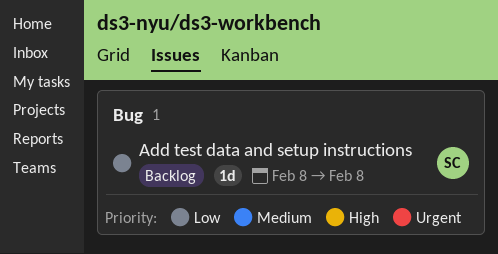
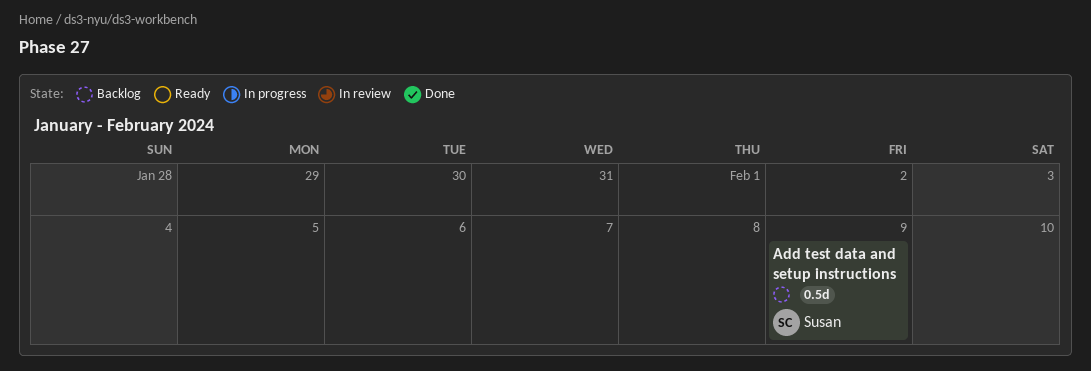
Add test data and setup instructions, estimate: 1d -> 0.5d
Add test data and setup instructions, due: Feb 8 -> Feb 9

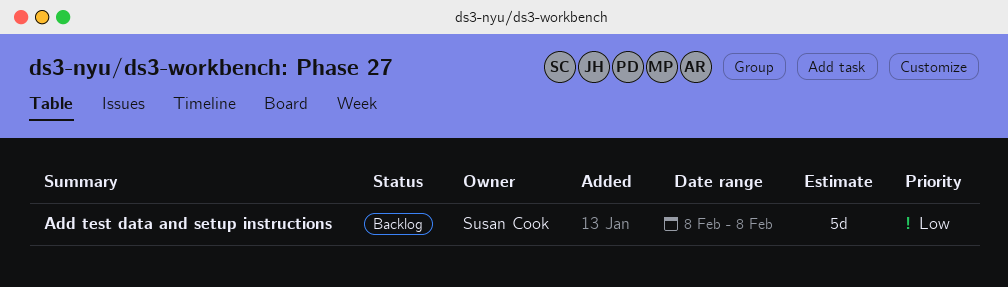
Add test data and setup instructions, estimate: 0.5d -> 5d
Add test data and setup instructions, due: Feb 9 -> Feb 8

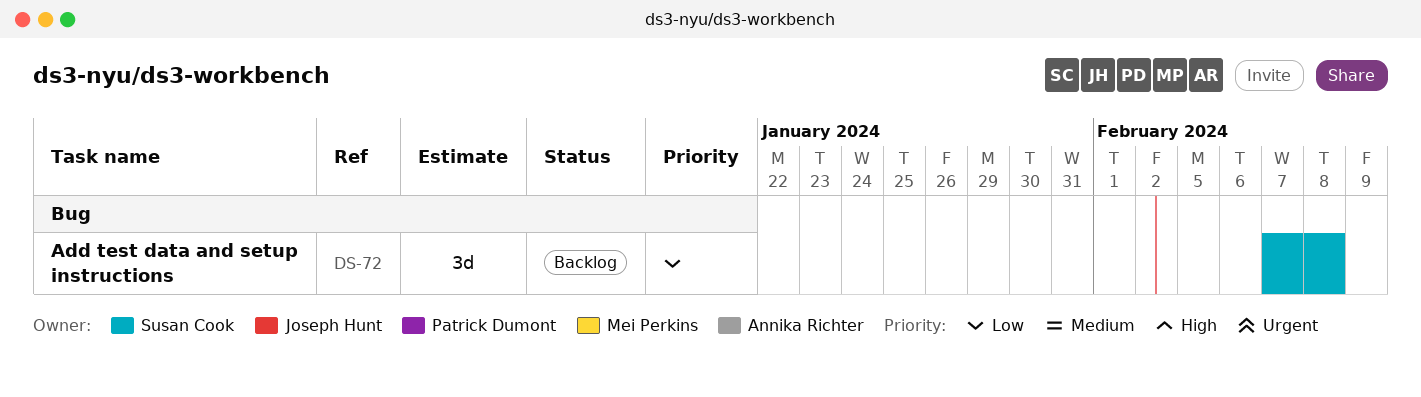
Add test data and setup instructions, estimate: 5d -> 3d
Add test data and setup instructions, start: Feb 8 -> Feb 7

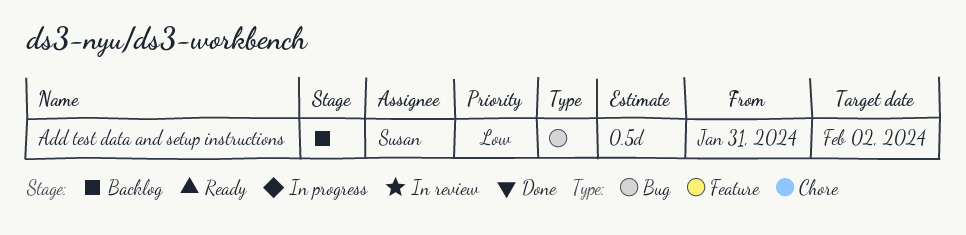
Add test data and setup instructions, estimate: 3d -> 0.5d
Add test data and setup instructions, start: Feb 7 -> Jan 31
Add test data and setup instructions, due: Feb 8 -> Feb 2

